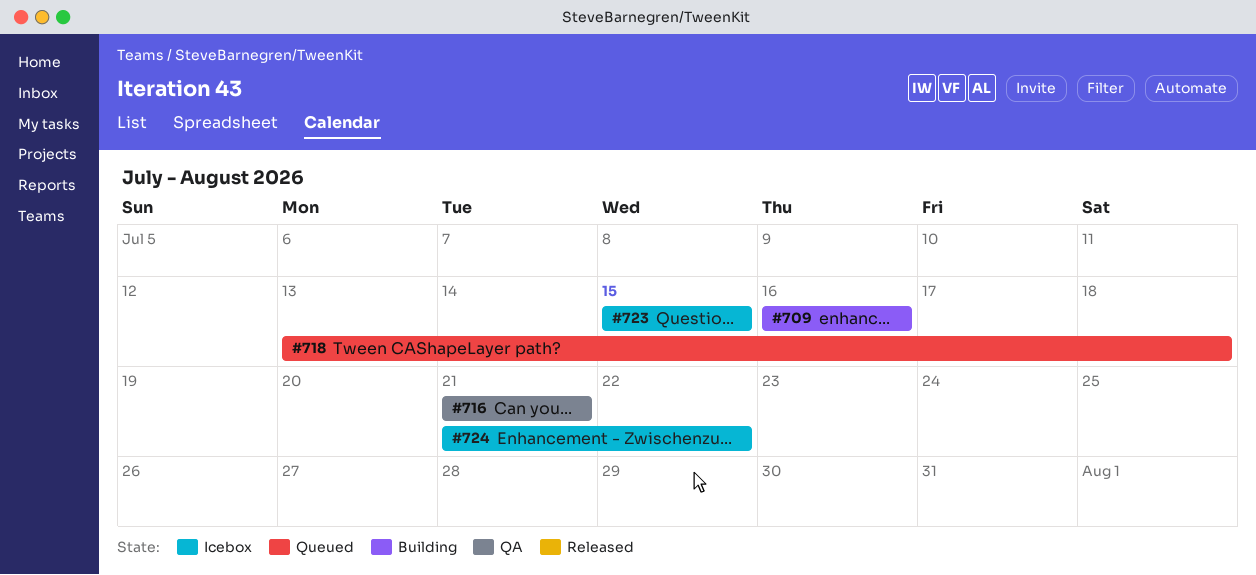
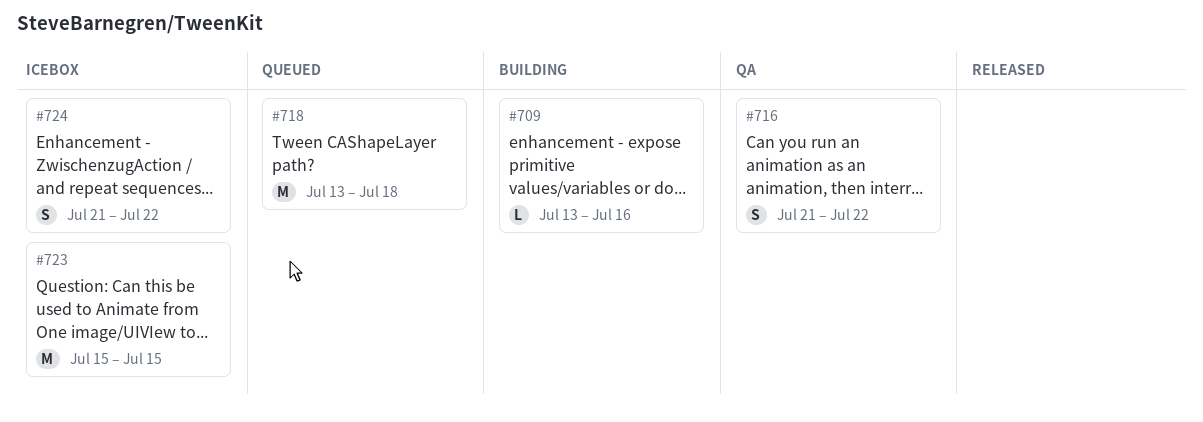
#709, start: Jul 16 -> Jul 13
#716, due: Jul 21 -> Jul 22

